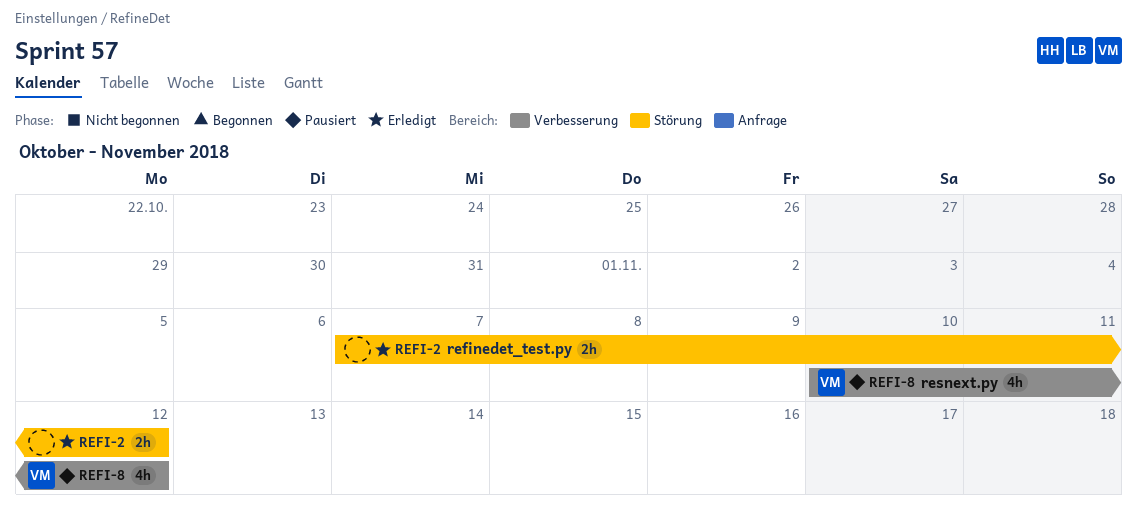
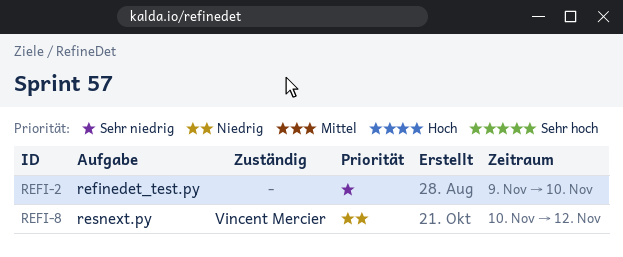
REFI-2, start: Nov 7 -> Nov 9
REFI-2, due: Nov 12 -> Nov 10

